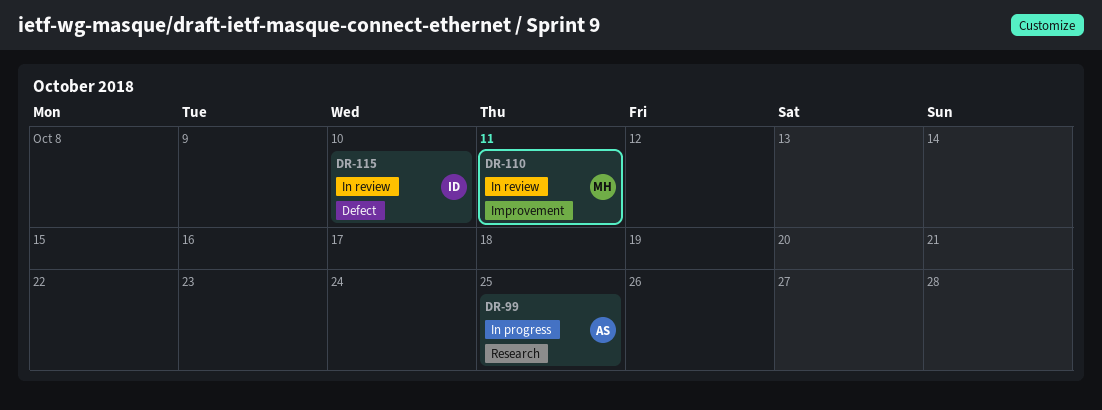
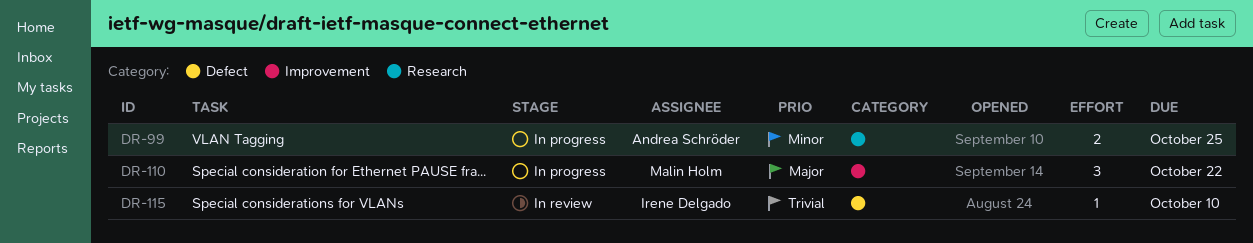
DR-110, status: In review -> In progress
DR-110, due: Oct 11 -> Oct 22

